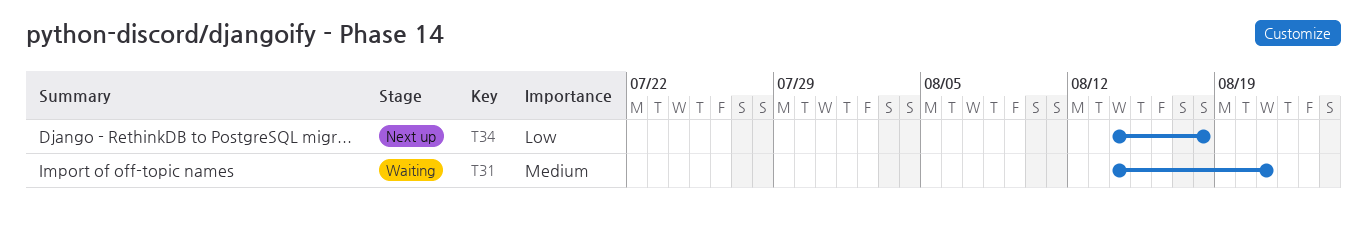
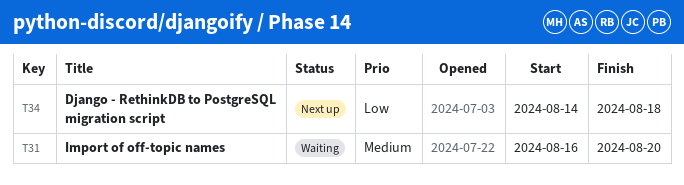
T31, start: Aug 14 -> Aug 16
T31, due: Aug 21 -> Aug 20

